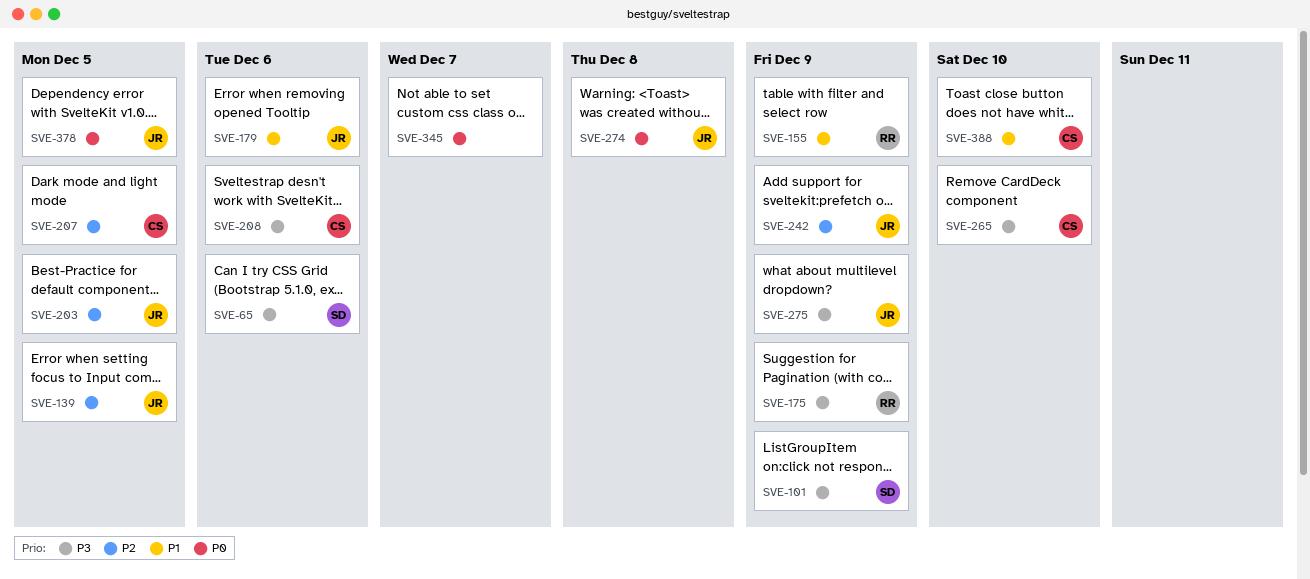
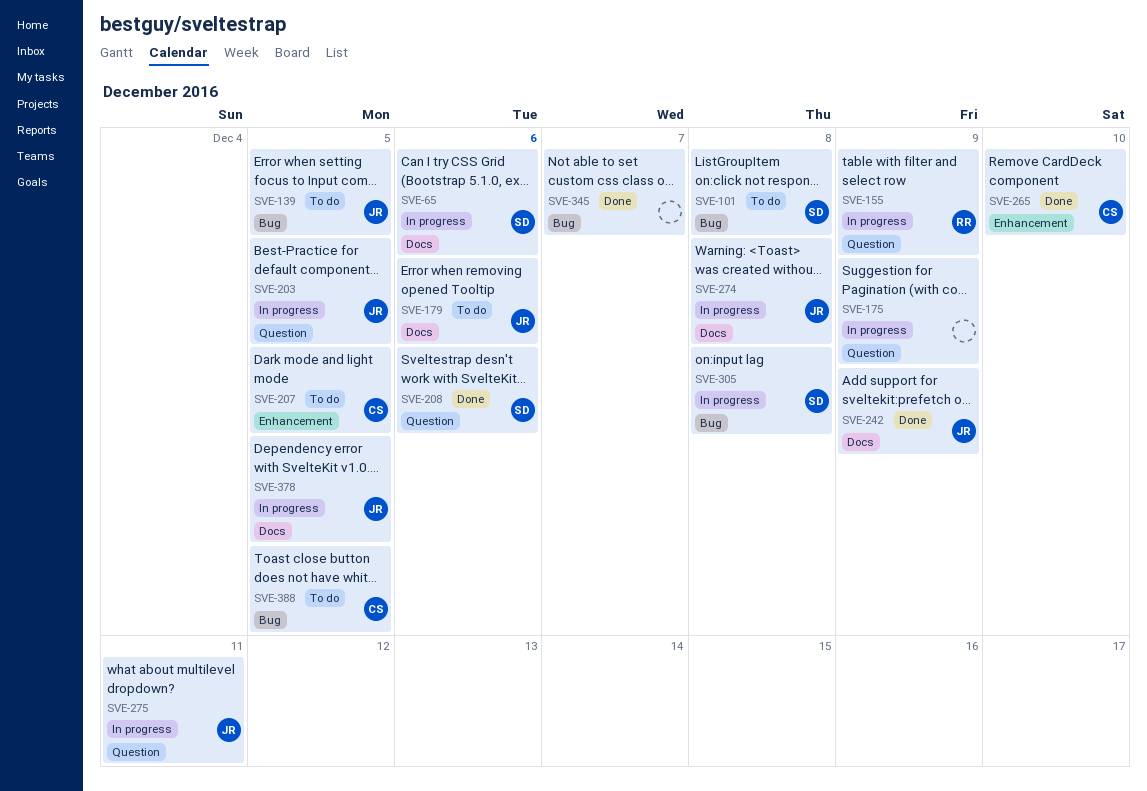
SVE-101, due: Dec 9 -> Dec 8
SVE-175, owner: RR -> none
SVE-208, owner: CS -> SD
SVE-275, due: Dec 9 -> Dec 11
SVE-305: none -> present
SVE-388, due: Dec 10 -> Dec 5

